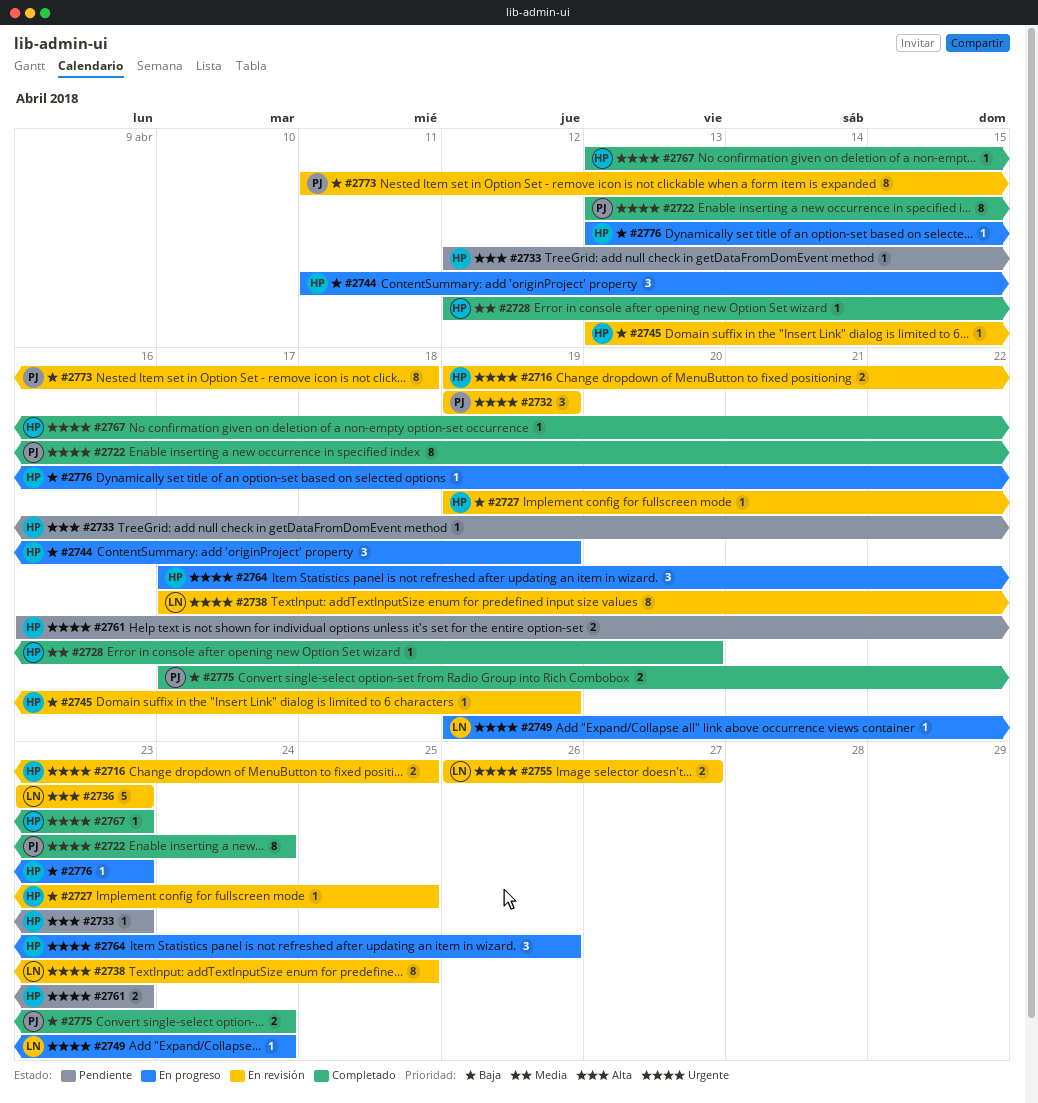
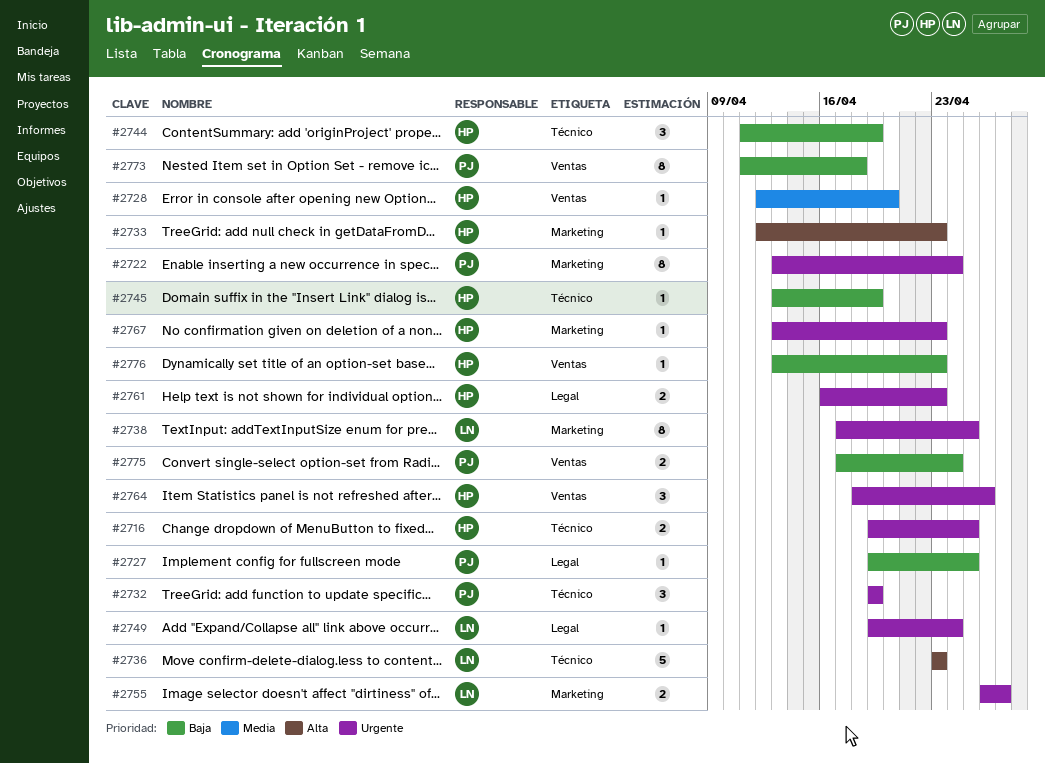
#2727, owner: HP -> PJ
#2764, start: Apr 17 -> Apr 18

